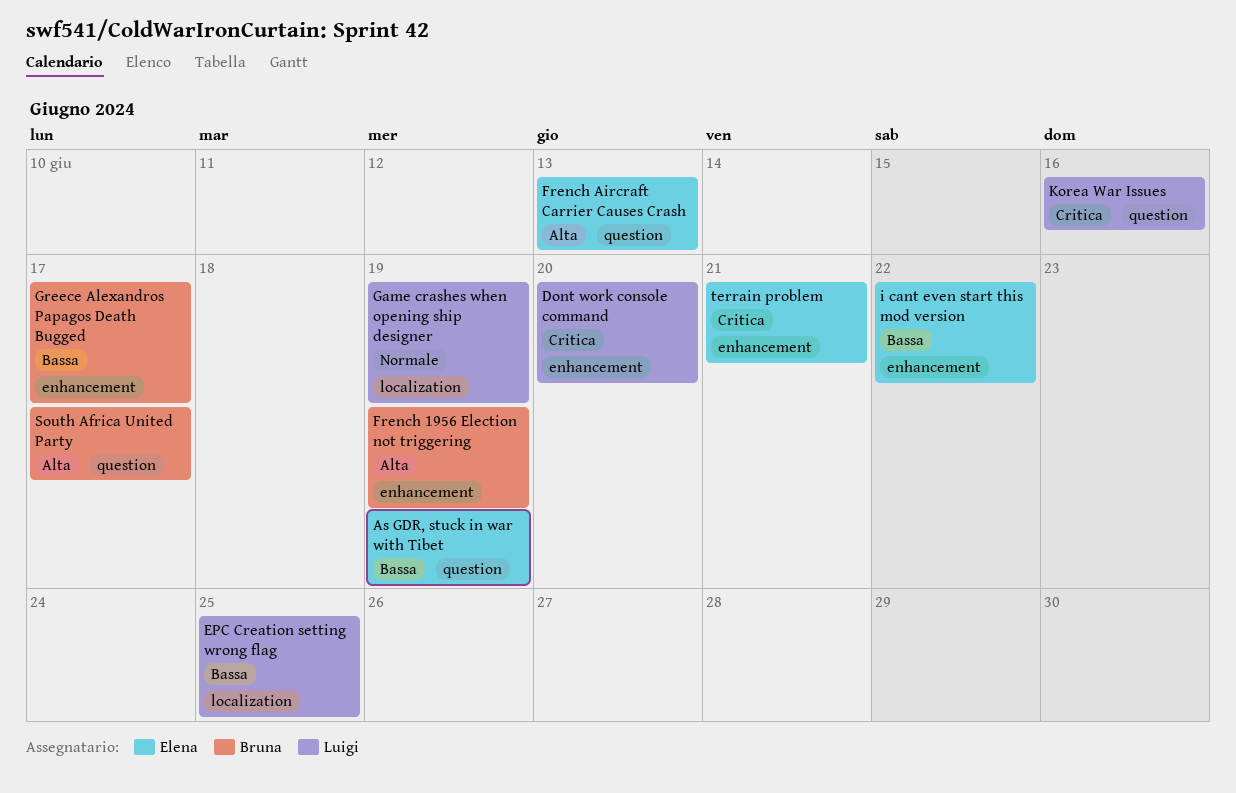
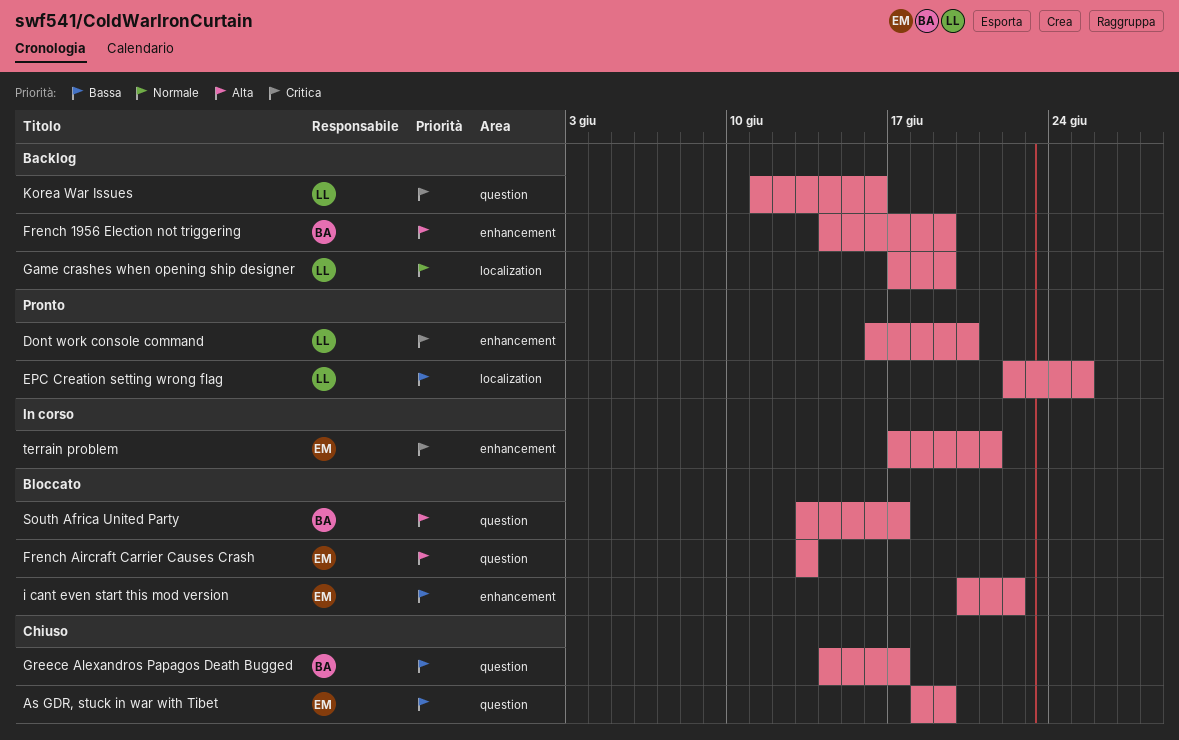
Greece Alexandros Papagos Death Bugged, label: enhancement -> question

